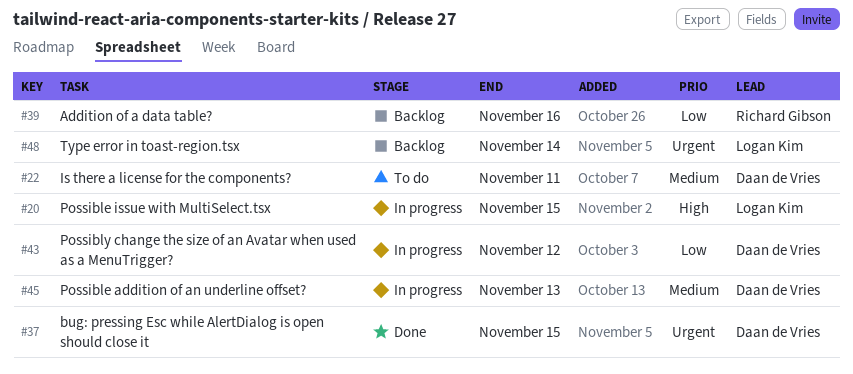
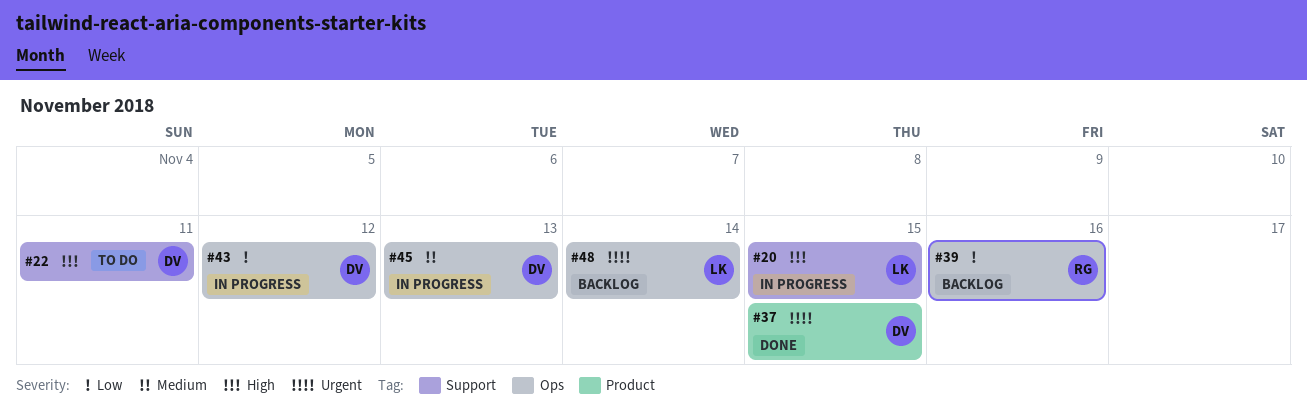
#22, priority: Medium -> High

